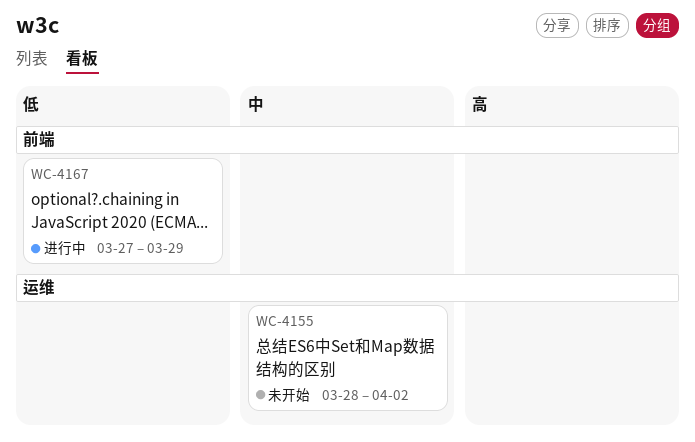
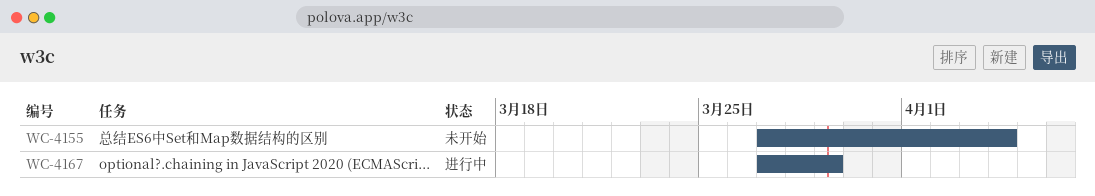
WC-4155, start: Mar 28 -> Mar 27
WC-4155, due: Apr 2 -> Apr 4

